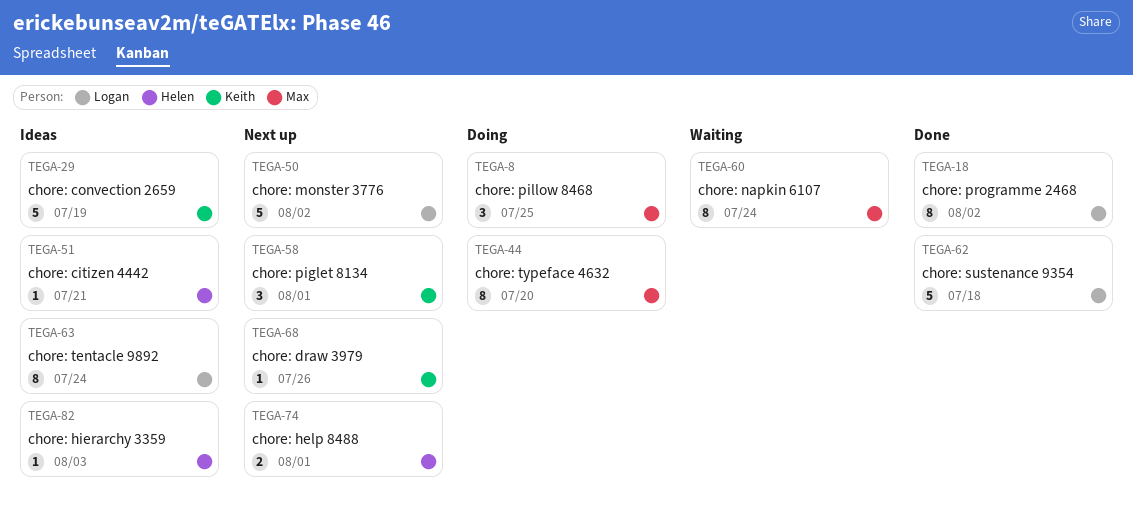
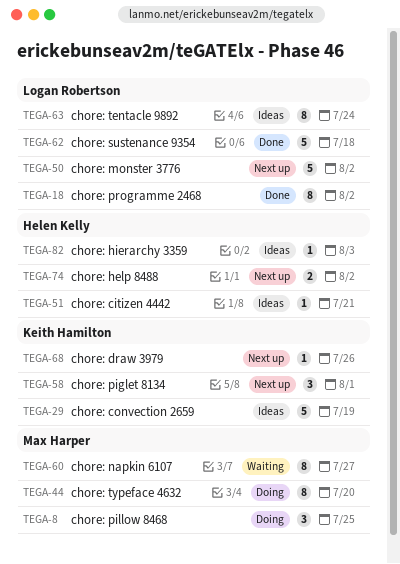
TEGA-60, due: Jul 24 -> Jul 27
TEGA-74, due: Aug 1 -> Aug 2

